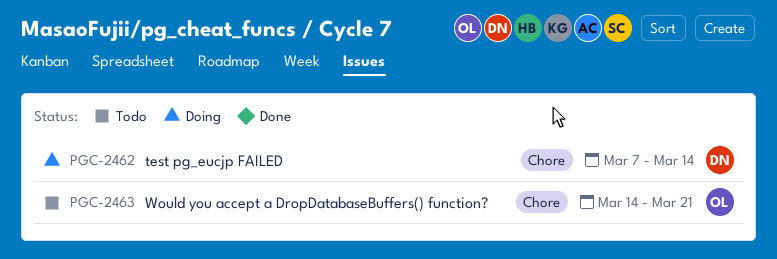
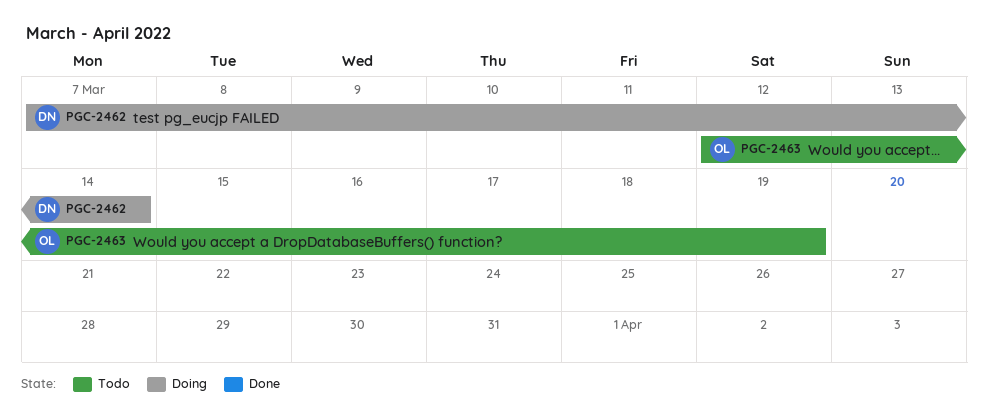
PGC-2463, start: Mar 14 -> Mar 12
PGC-2463, due: Mar 21 -> Mar 19

